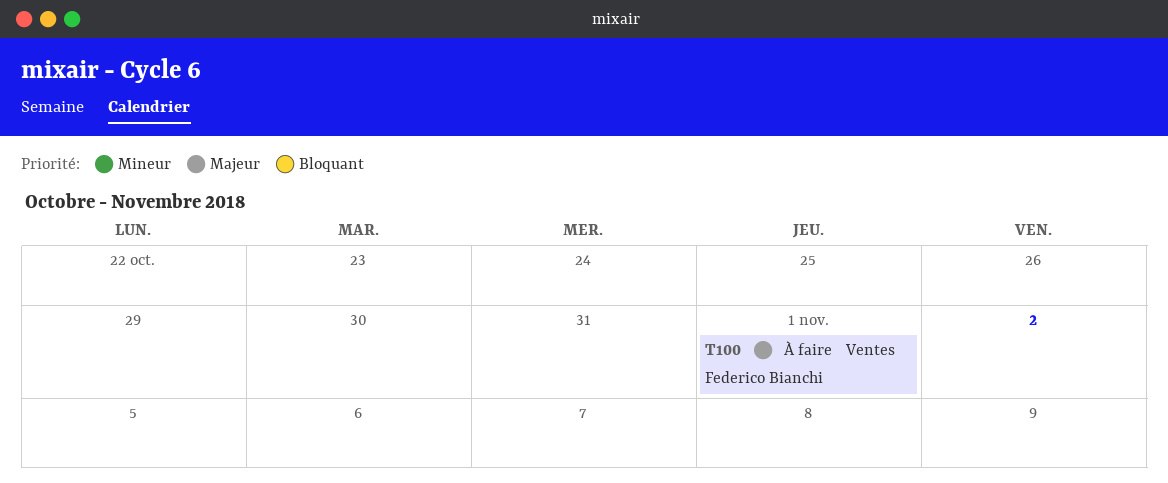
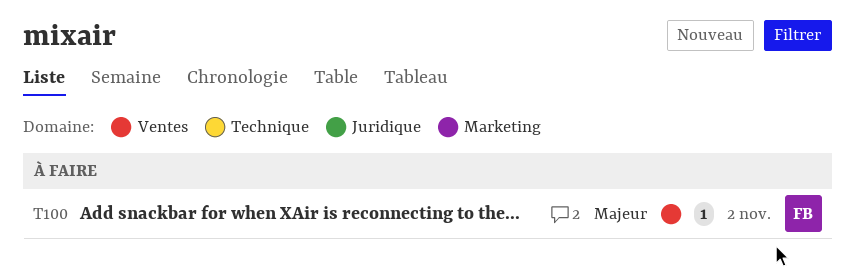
T100, due: Nov 1 -> Nov 2

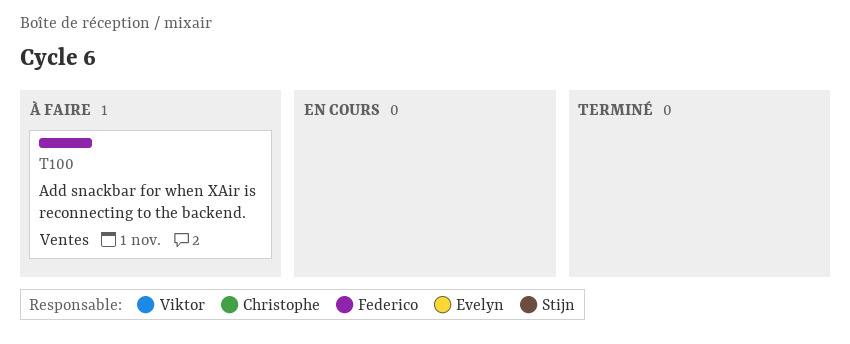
T100, due: Nov 2 -> Nov 1

